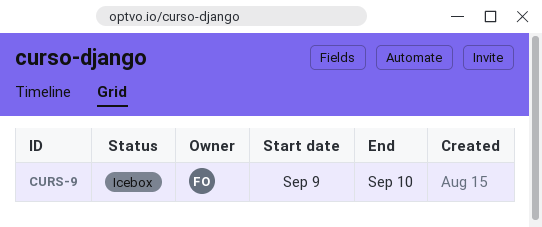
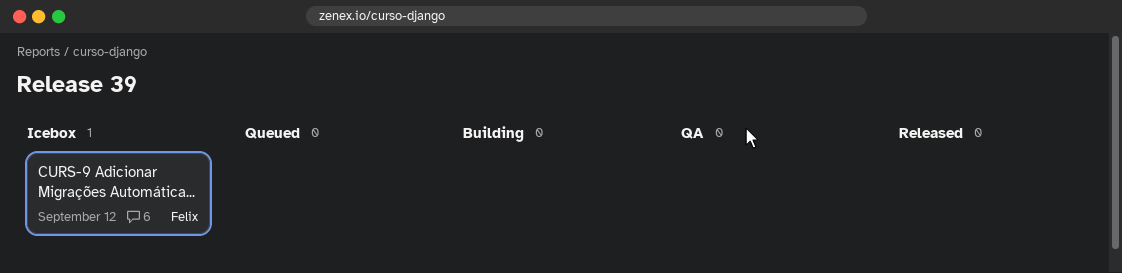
CURS-9, due: Sep 10 -> Sep 12

